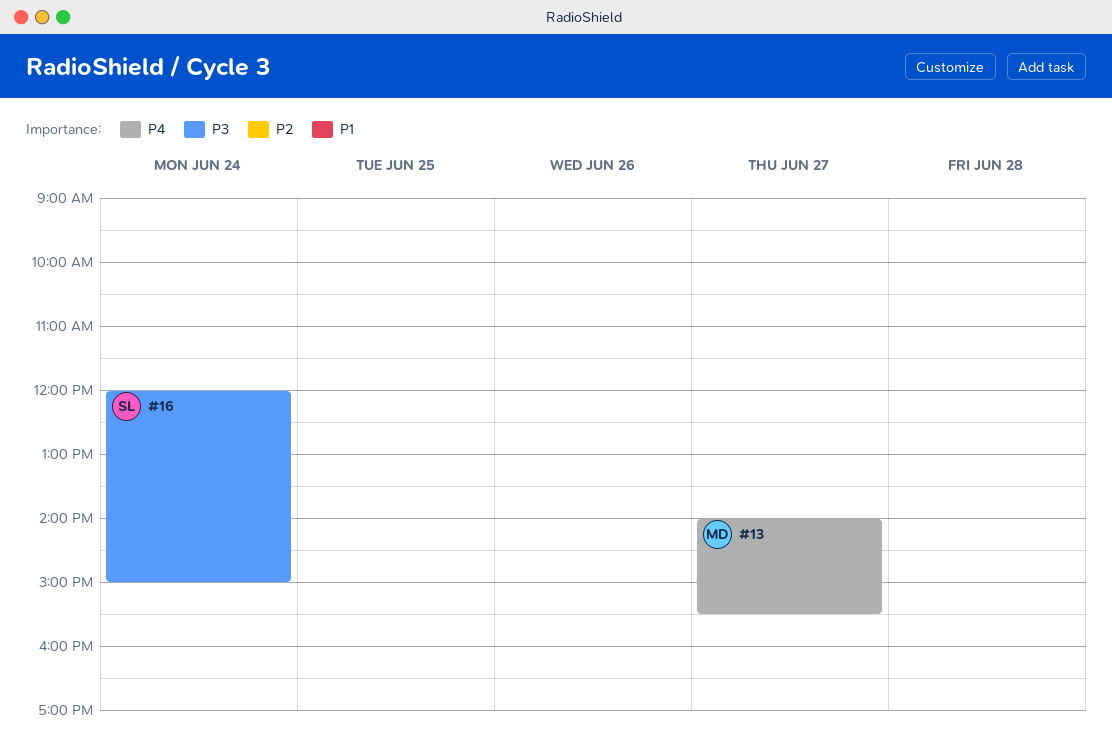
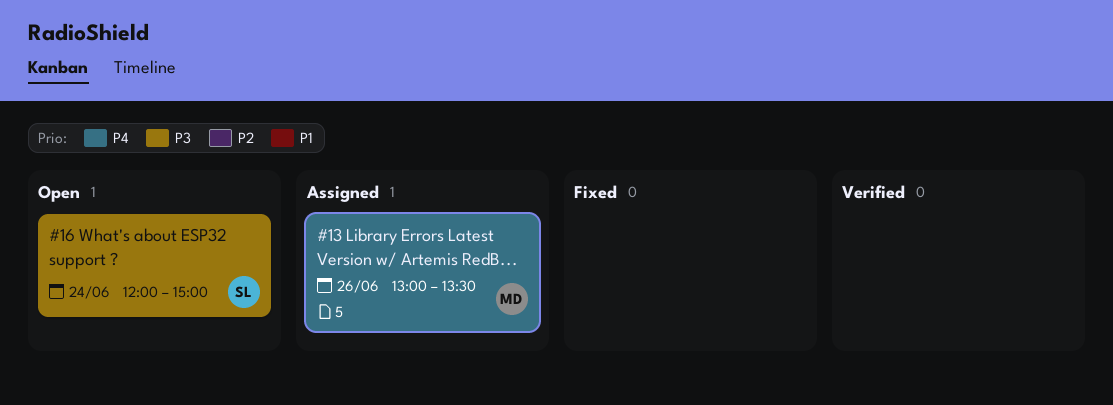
#13, day: Jun 27 -> Jun 26
#13, begins: 14:00 -> 13:00
#13, ends: 15:30 -> 13:30

